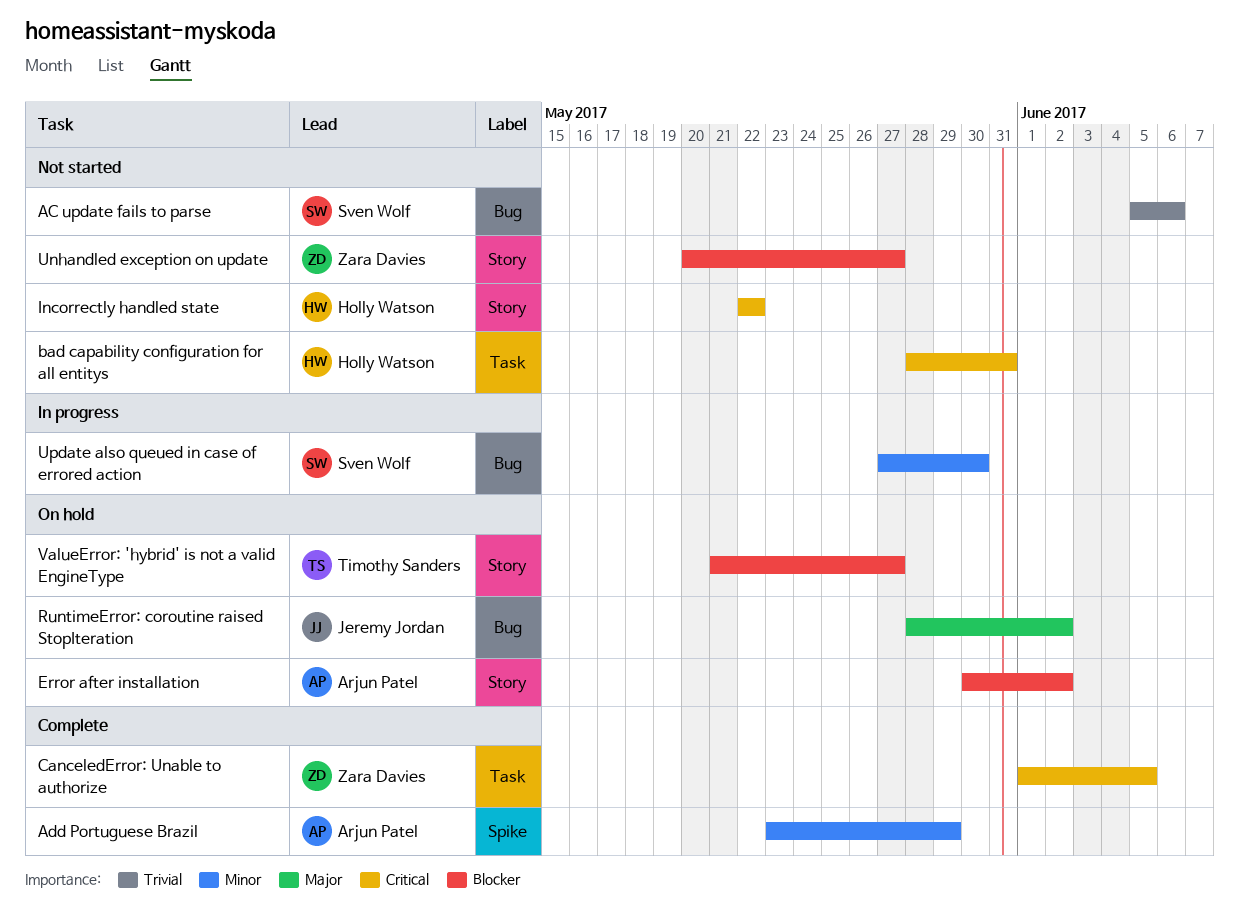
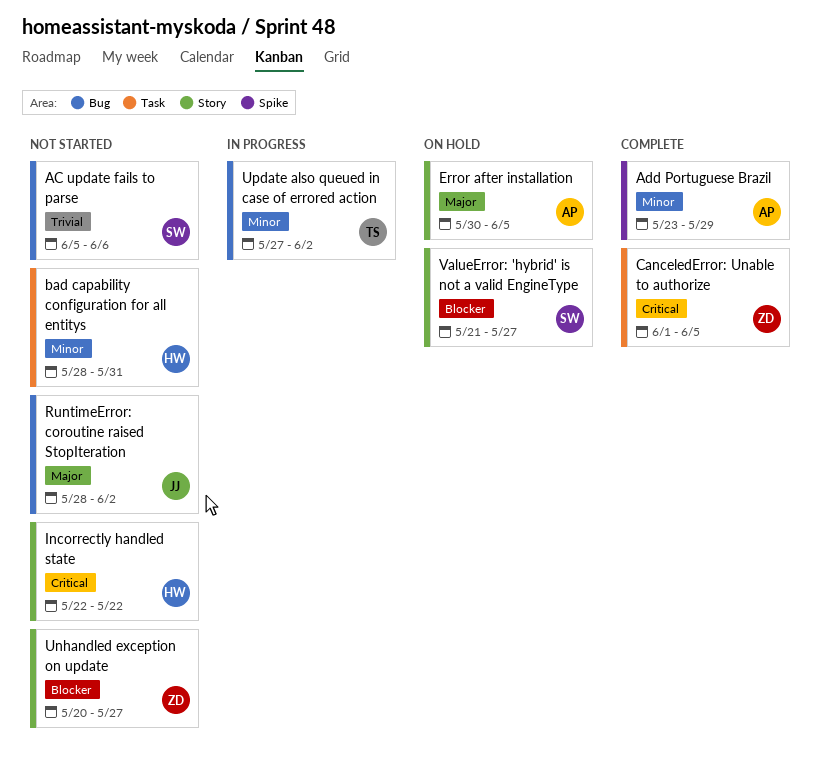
bad capability configuration for all entitys, priority: Critical -> Minor
Error after installation, priority: Blocker -> Major
Error after installation, due: Jun 2 -> Jun 5
RuntimeError: coroutine raised StopIteration, status: On hold -> Not started
Update also queued in case of errored action, owner: Sven Wolf -> Timothy Sanders
Update also queued in case of errored action, due: May 30 -> Jun 2
ValueError: 'hybrid' is not a valid EngineType, owner: Timothy Sanders -> Sven Wolf

